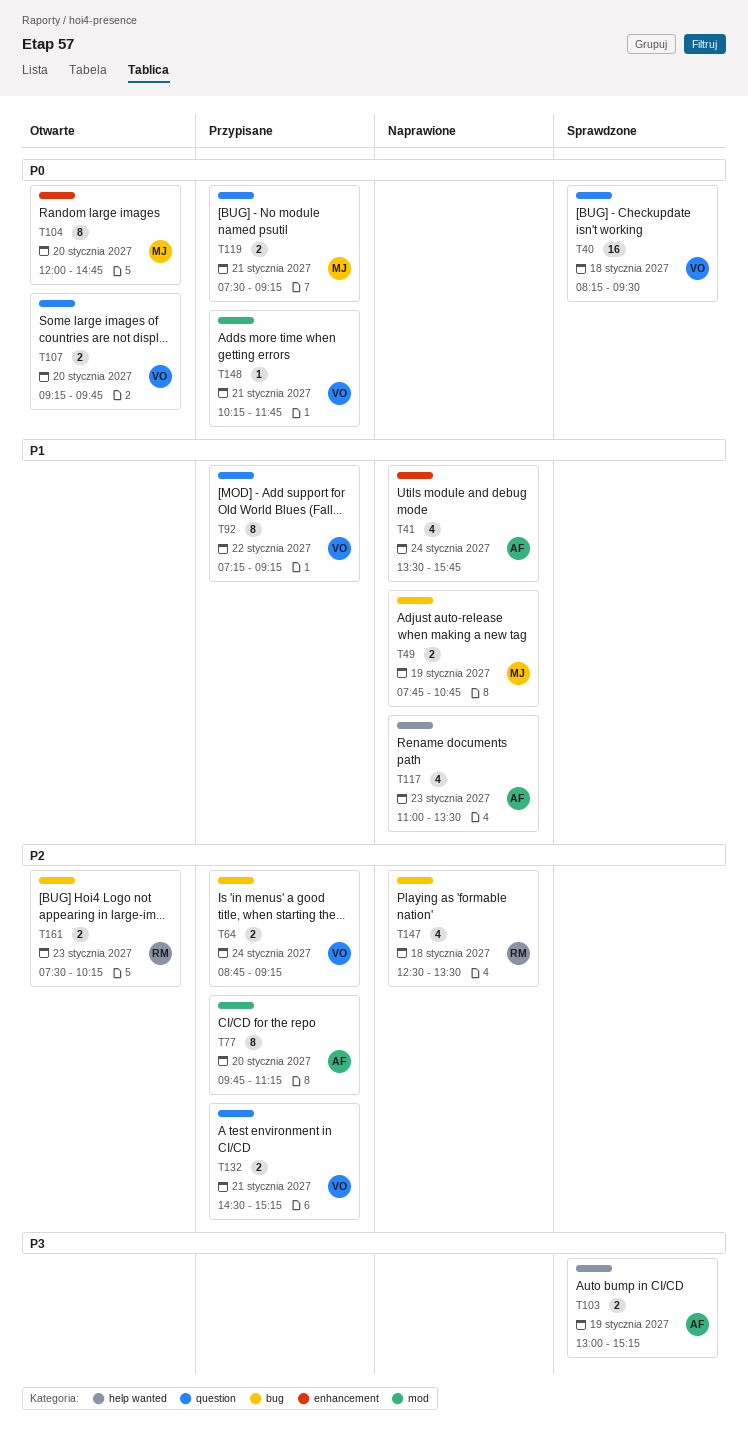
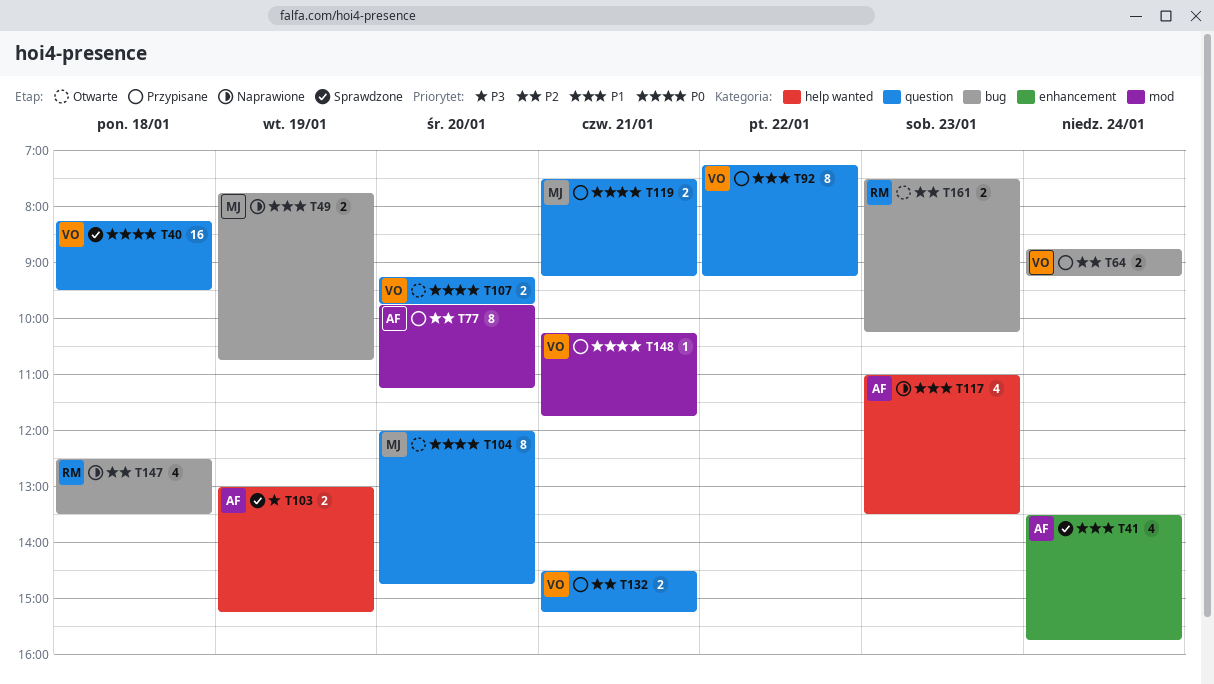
T41, status: Naprawione -> Sprawdzone
T104, label: enhancement -> question

